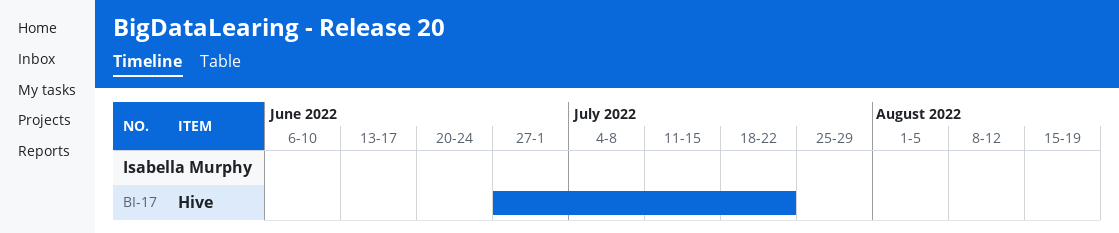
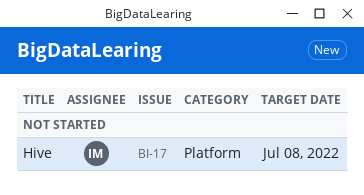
BI-17, due: Jul 22 -> Jul 8

